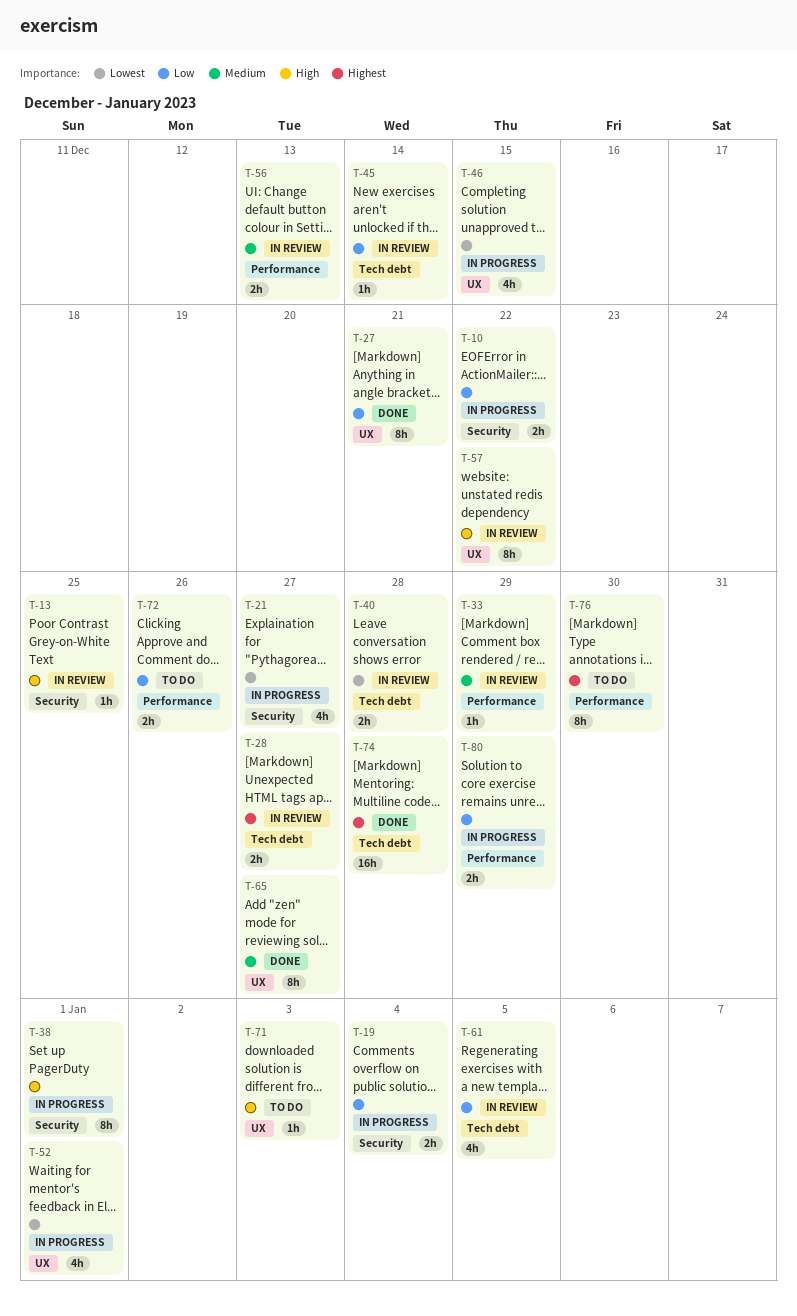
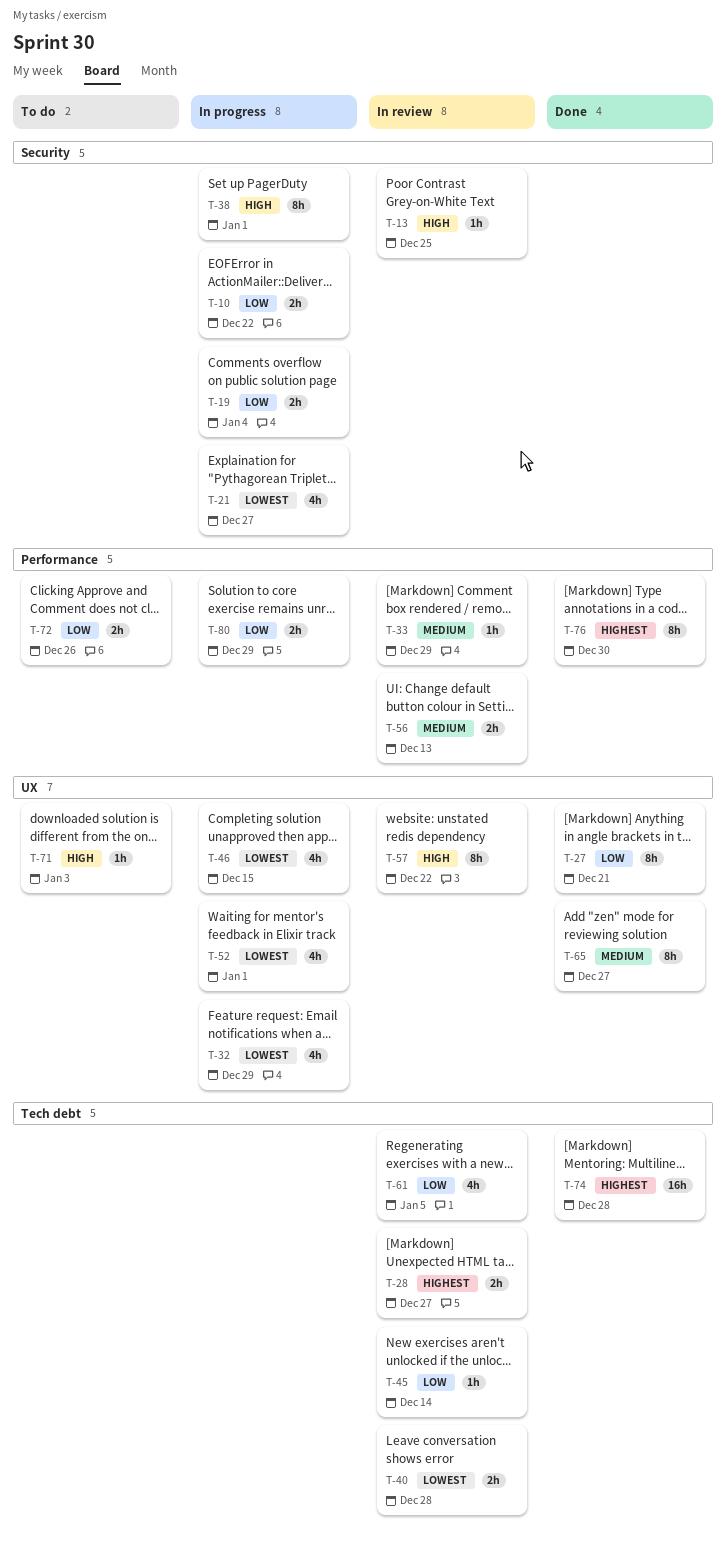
T-32: none -> present
T-76, status: To do -> Done

